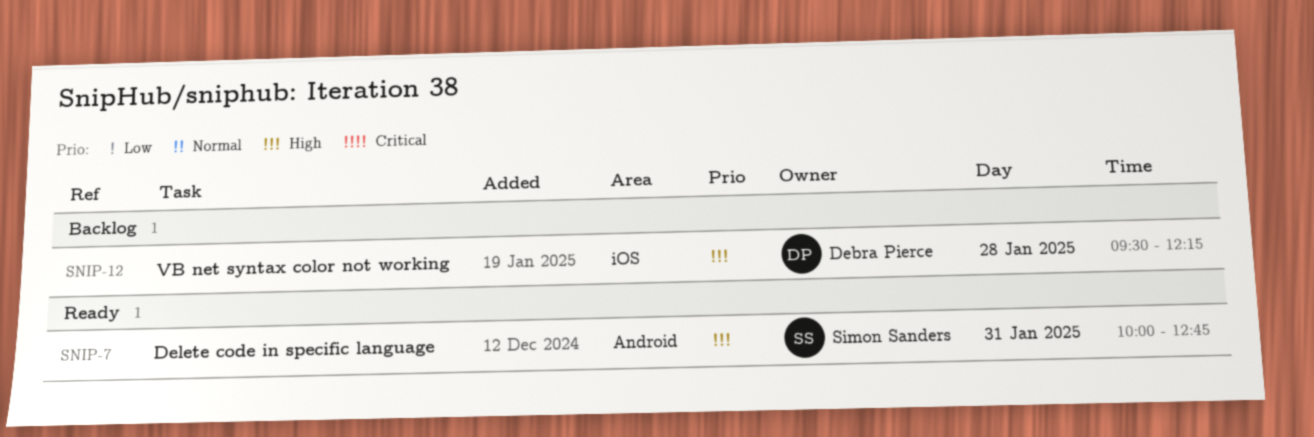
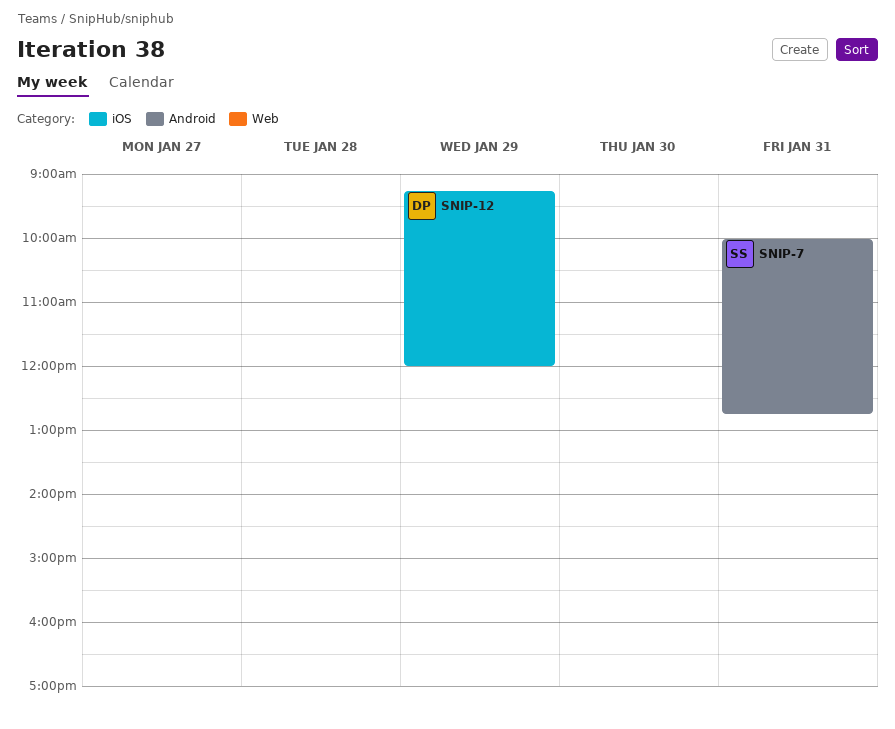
SNIP-12, day: Jan 28 -> Jan 29
SNIP-12, begins: 09:30 -> 09:15
SNIP-12, ends: 12:15 -> 12:00

